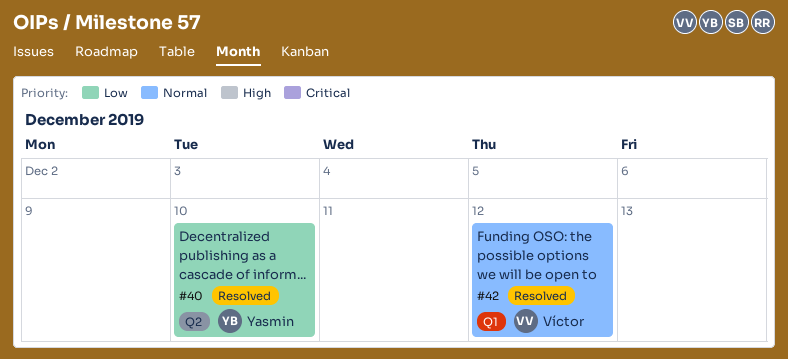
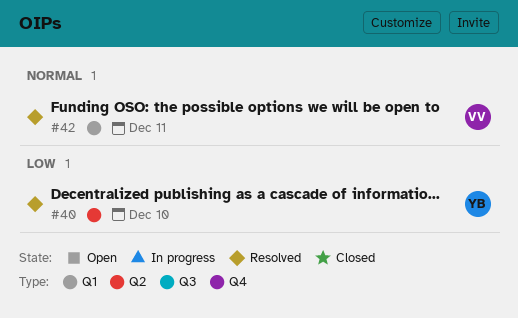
#42, due: Dec 12 -> Dec 11

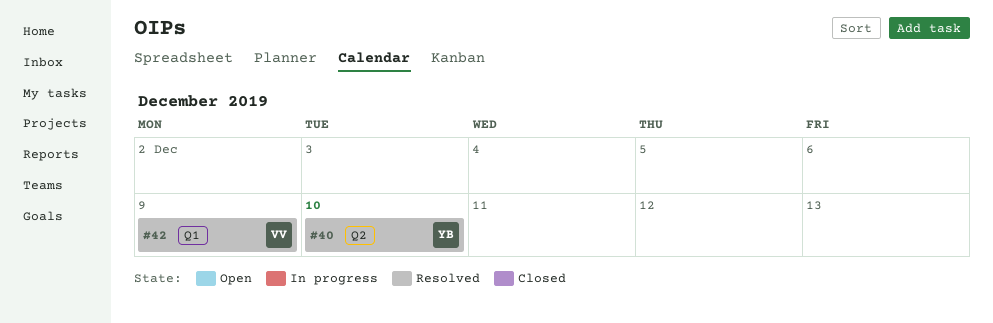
#42, due: Dec 11 -> Dec 9

